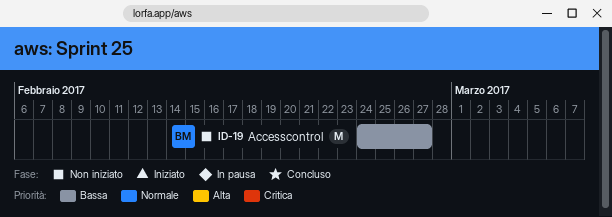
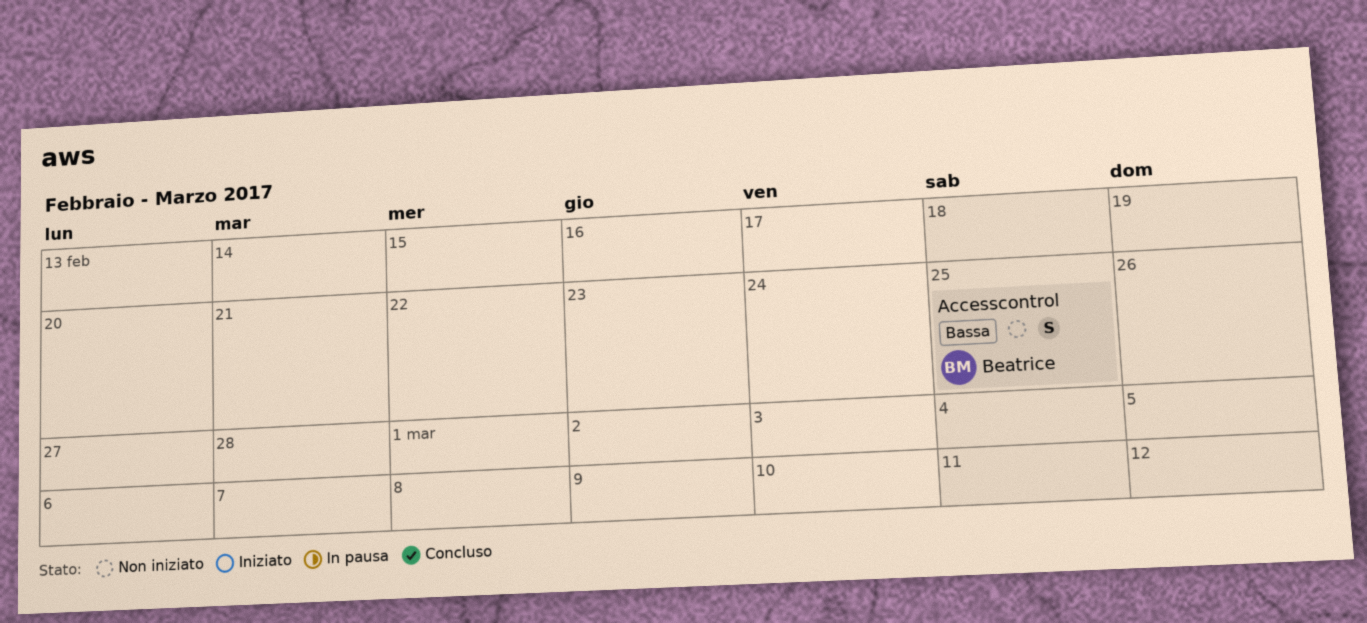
Accesscontrol, estimate: M -> S
Accesscontrol, due: Feb 27 -> Feb 25

